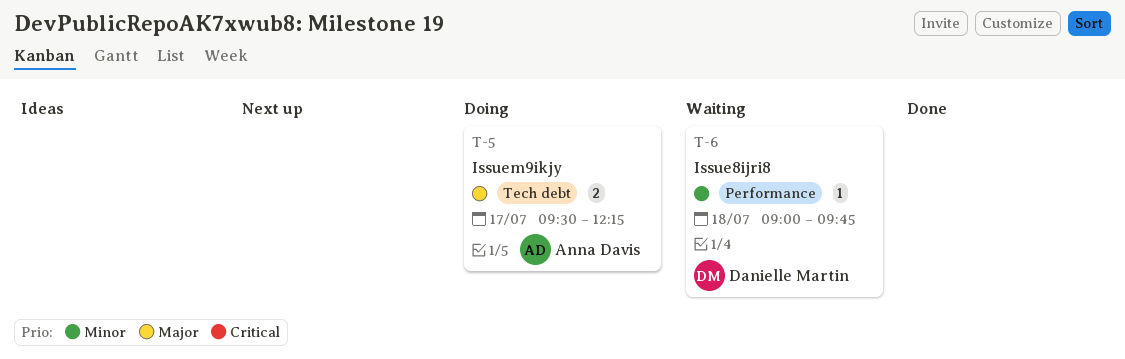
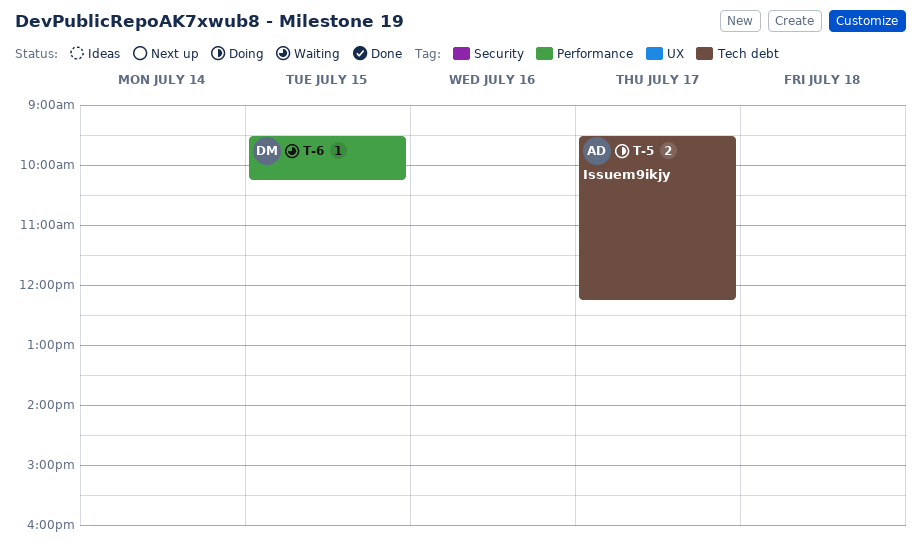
T-6, day: Jul 18 -> Jul 15
T-6, begins: 09:00 -> 09:30
T-6, ends: 09:45 -> 10:15

